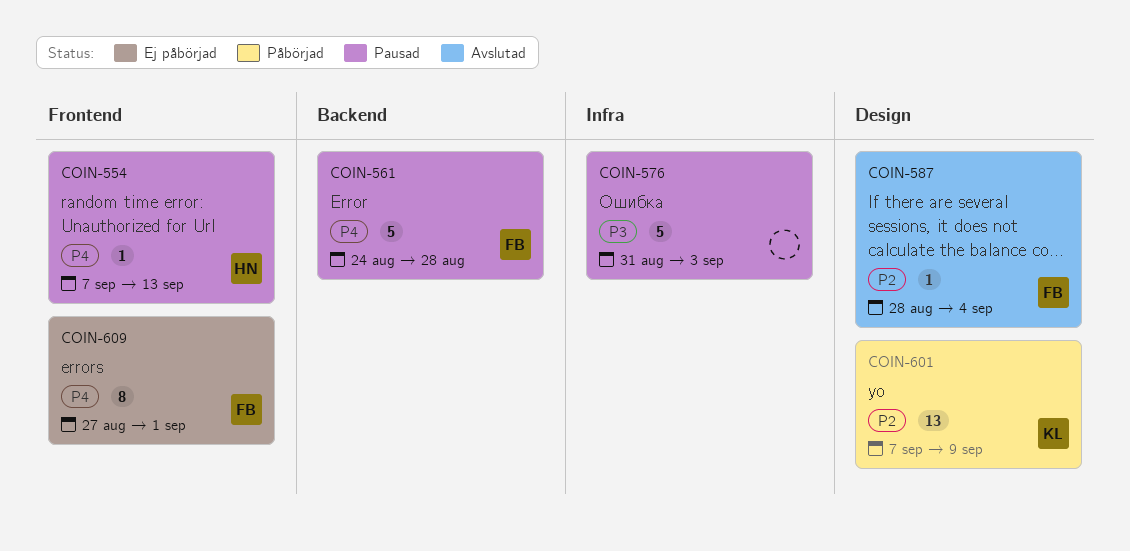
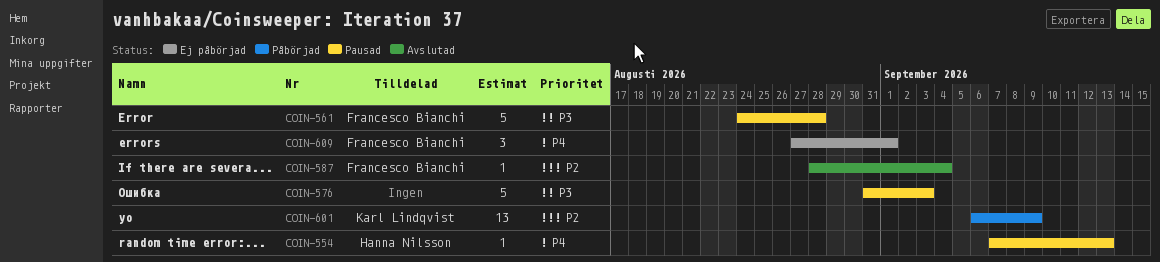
COIN-561, priority: P4 -> P3
COIN-601, start: Sep 7 -> Sep 6
COIN-609, estimate: 8 -> 3

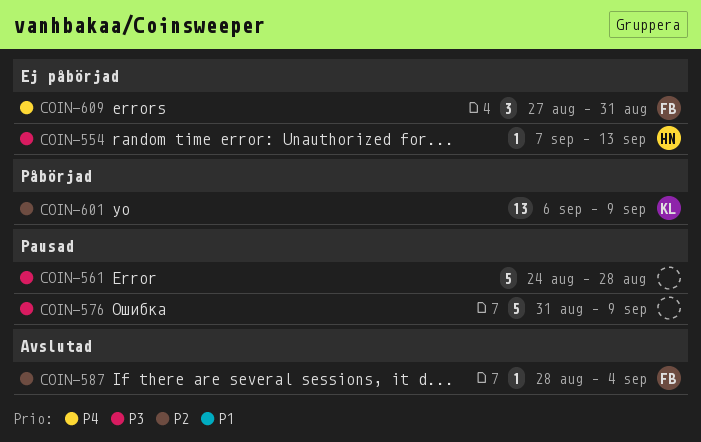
COIN-554, status: Pausad -> Ej påbörjad
COIN-554, priority: P4 -> P3
COIN-561, owner: Francesco Bianchi -> none
COIN-576, due: Sep 3 -> Sep 9
COIN-609, due: Sep 1 -> Aug 31

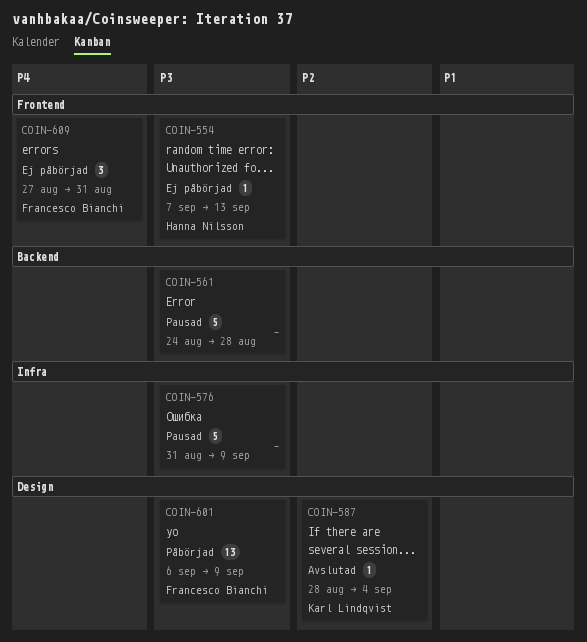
COIN-587, owner: Francesco Bianchi -> Karl Lindqvist
COIN-601, owner: Karl Lindqvist -> Francesco Bianchi
COIN-601, priority: P2 -> P3

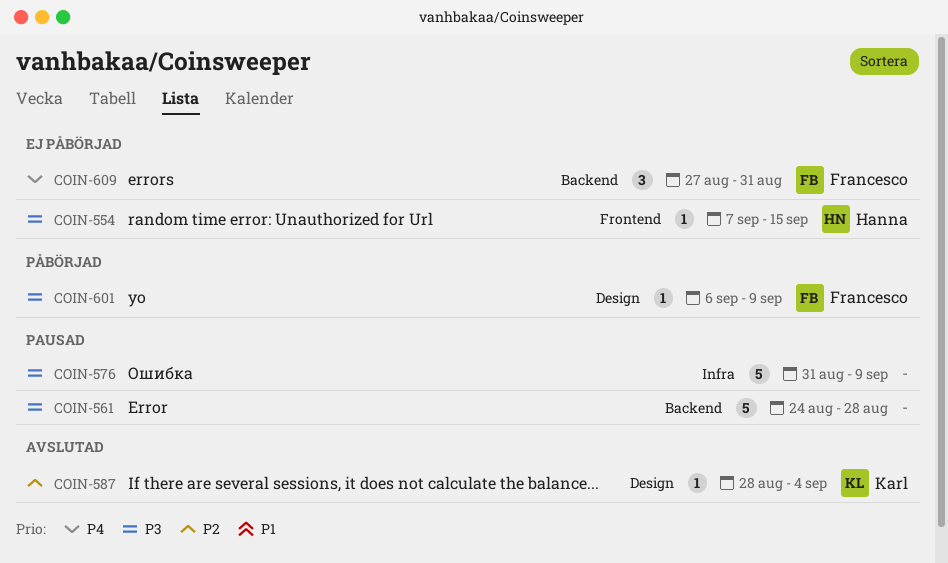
COIN-554, due: Sep 13 -> Sep 15
COIN-601, estimate: 13 -> 1
COIN-609, label: Frontend -> Backend

